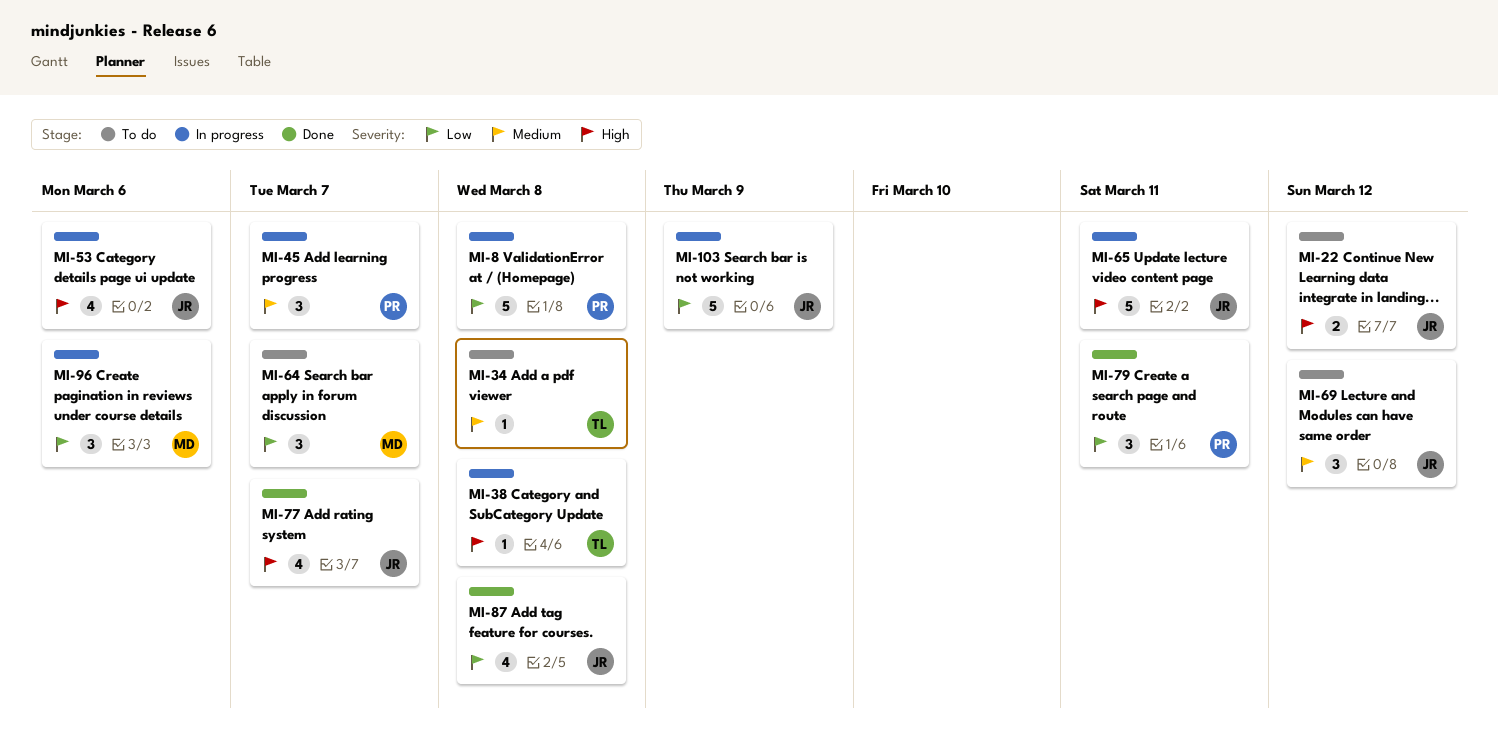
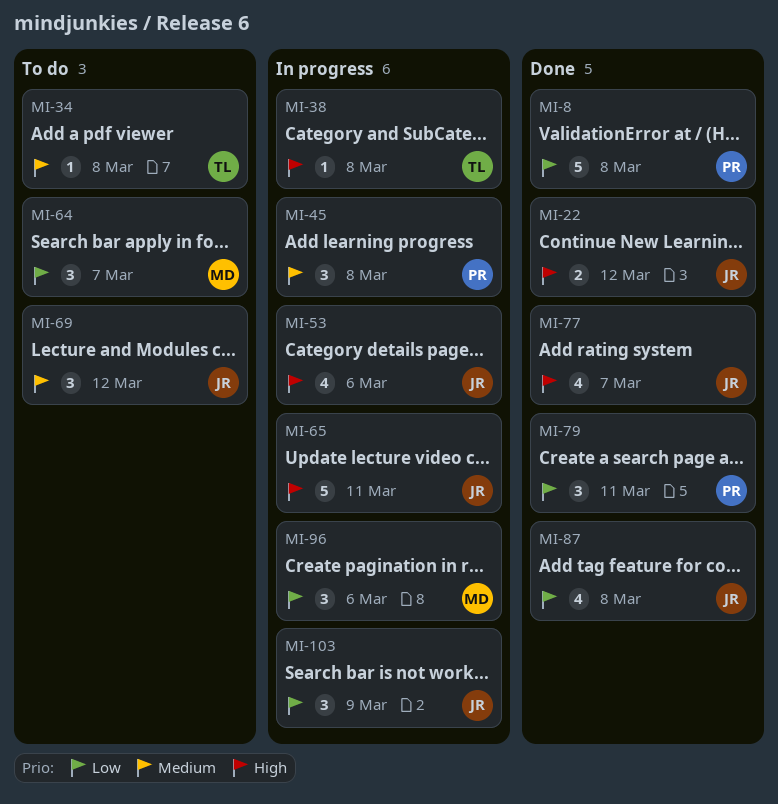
MI-8, status: In progress -> Done
MI-22, status: To do -> Done
MI-45, due: Mar 7 -> Mar 8
MI-103, estimate: 5 -> 3

